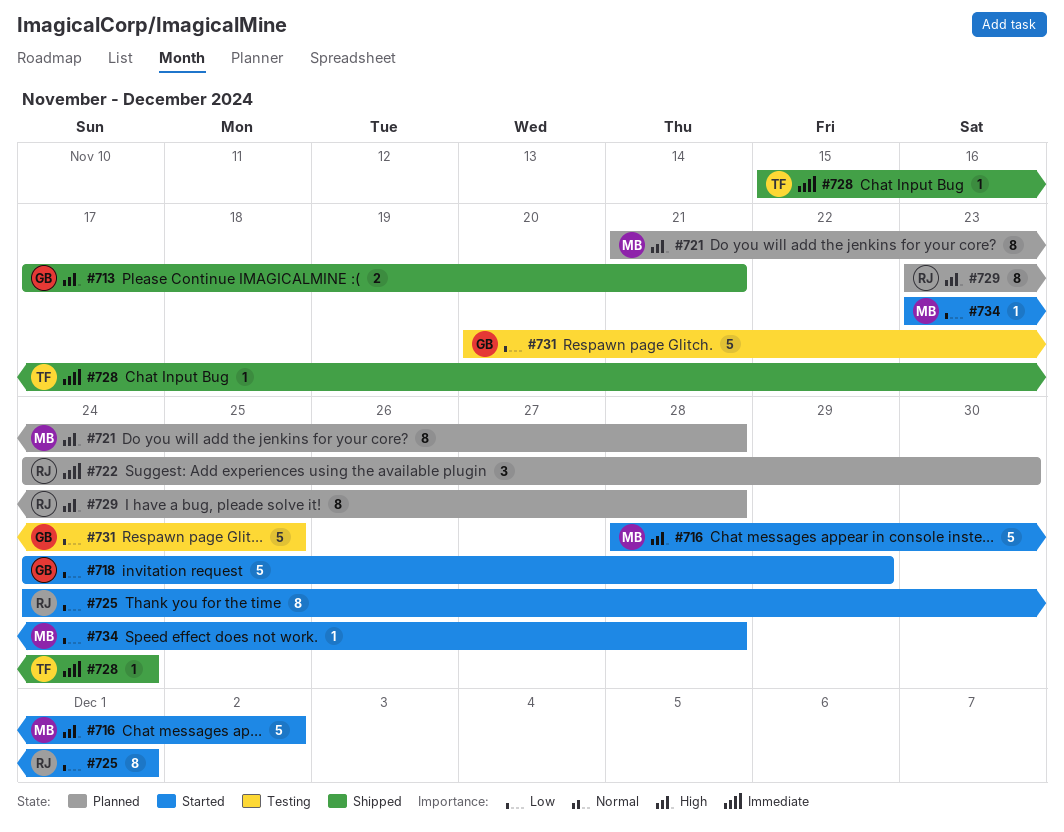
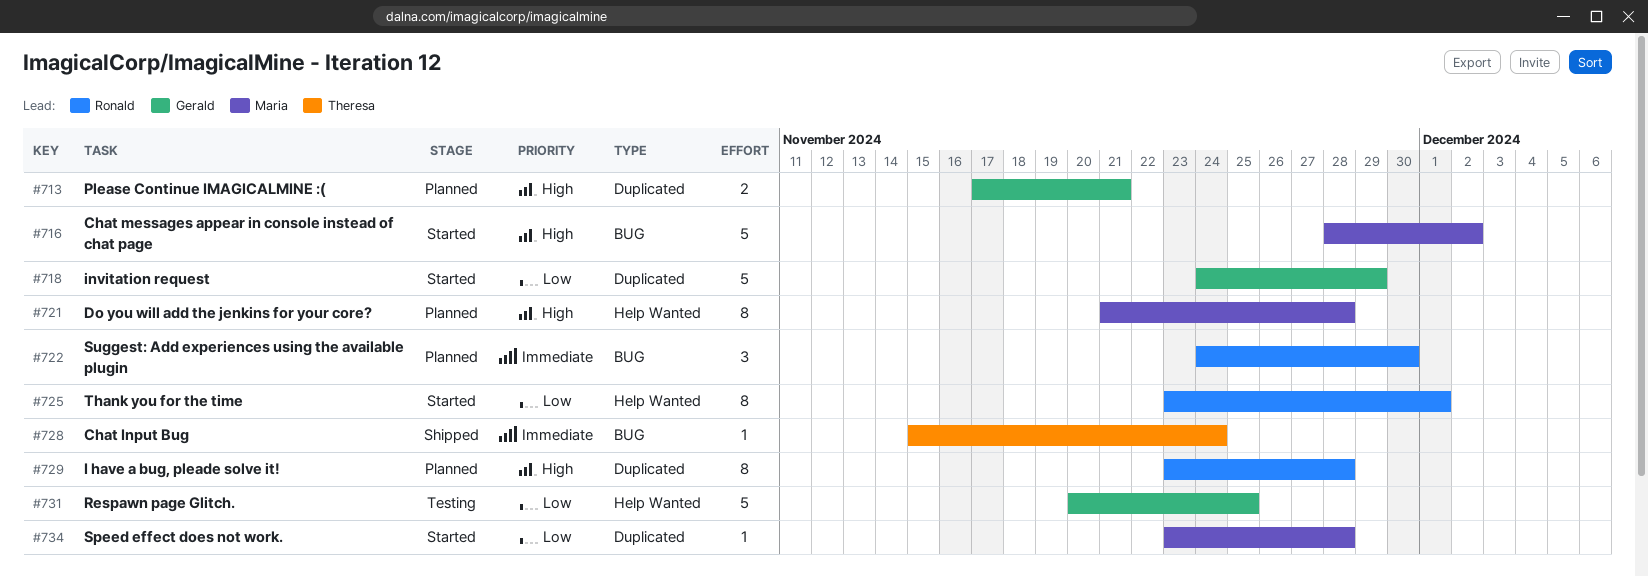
#713, status: Shipped -> Planned
#725, start: Nov 24 -> Nov 23

